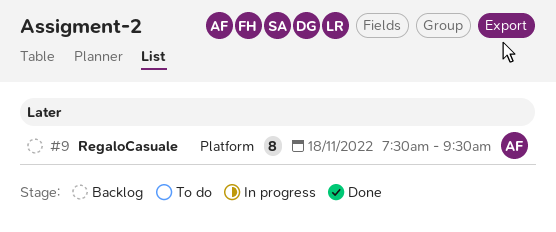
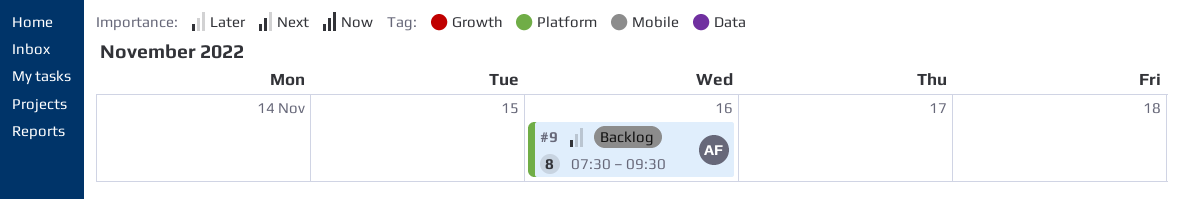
#9, day: Nov 18 -> Nov 16

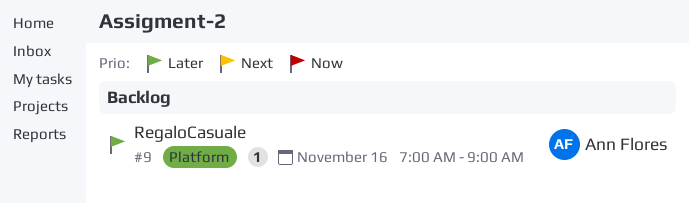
#9, estimate: 8 -> 1
#9, begins: 07:30 -> 07:00
#9, ends: 09:30 -> 09:00

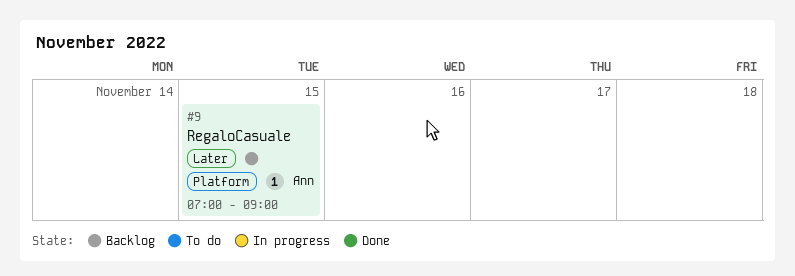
#9, day: Nov 16 -> Nov 15

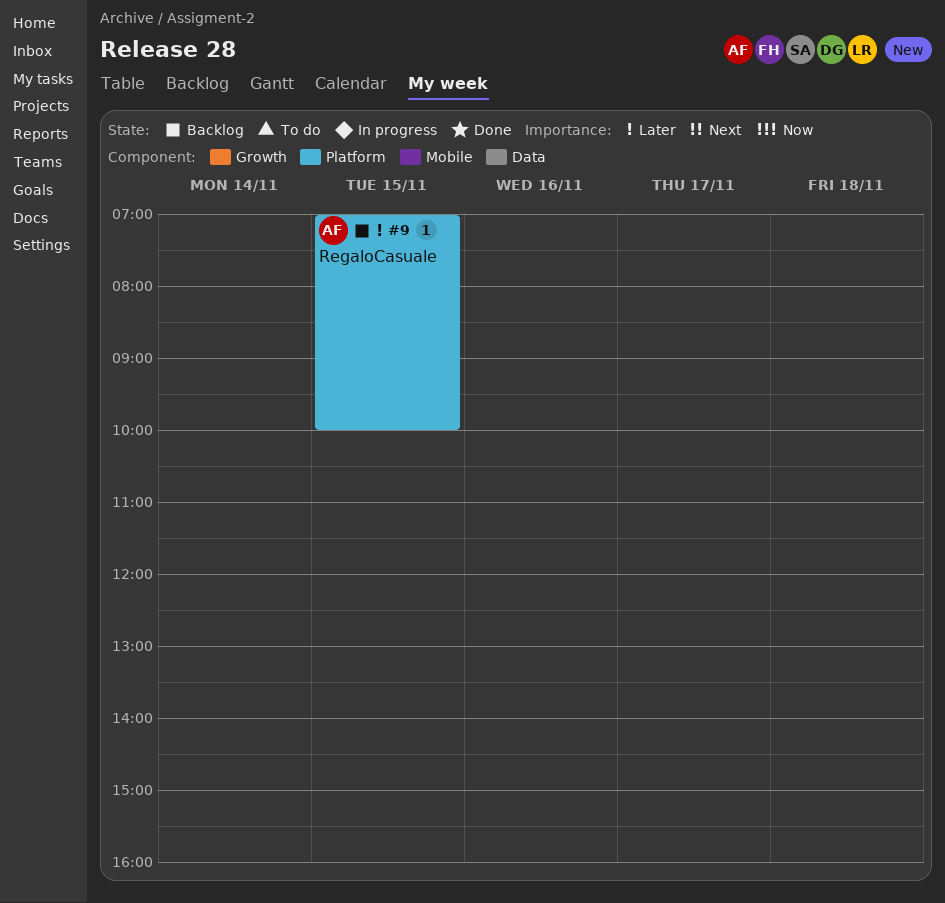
#9, ends: 09:00 -> 10:00

